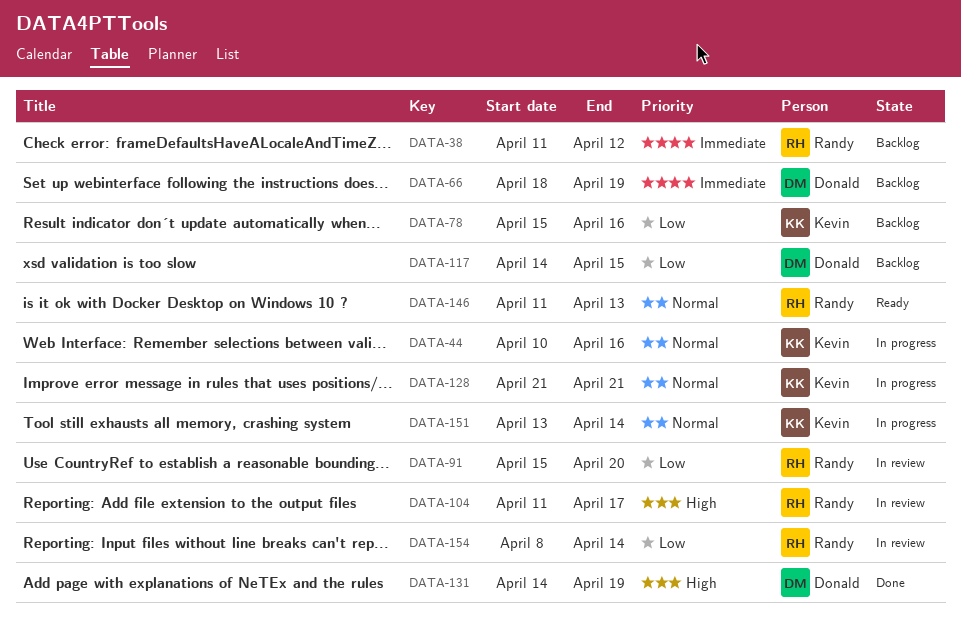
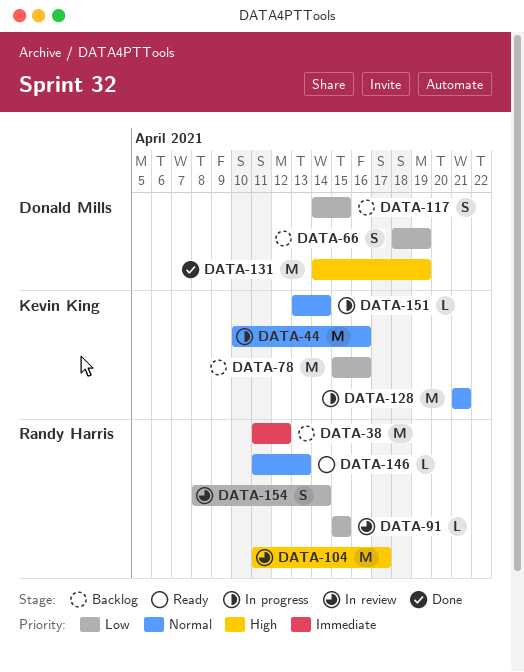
DATA-66, priority: Immediate -> Low
DATA-91, due: Apr 20 -> Apr 15

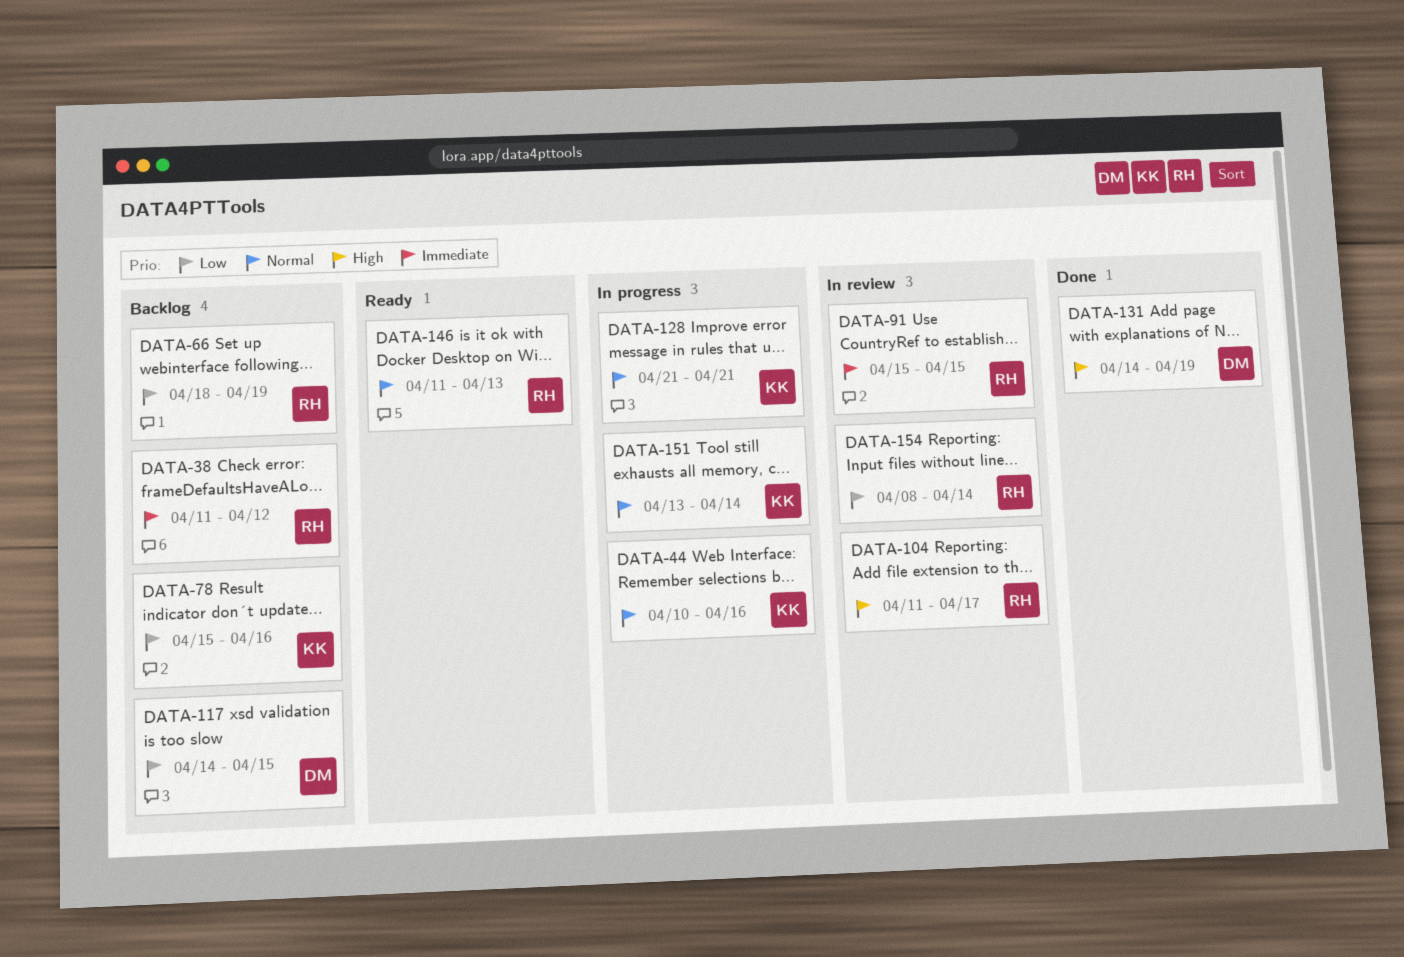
DATA-66, owner: Donald Mills -> Randy Harris
DATA-91, priority: Low -> Immediate

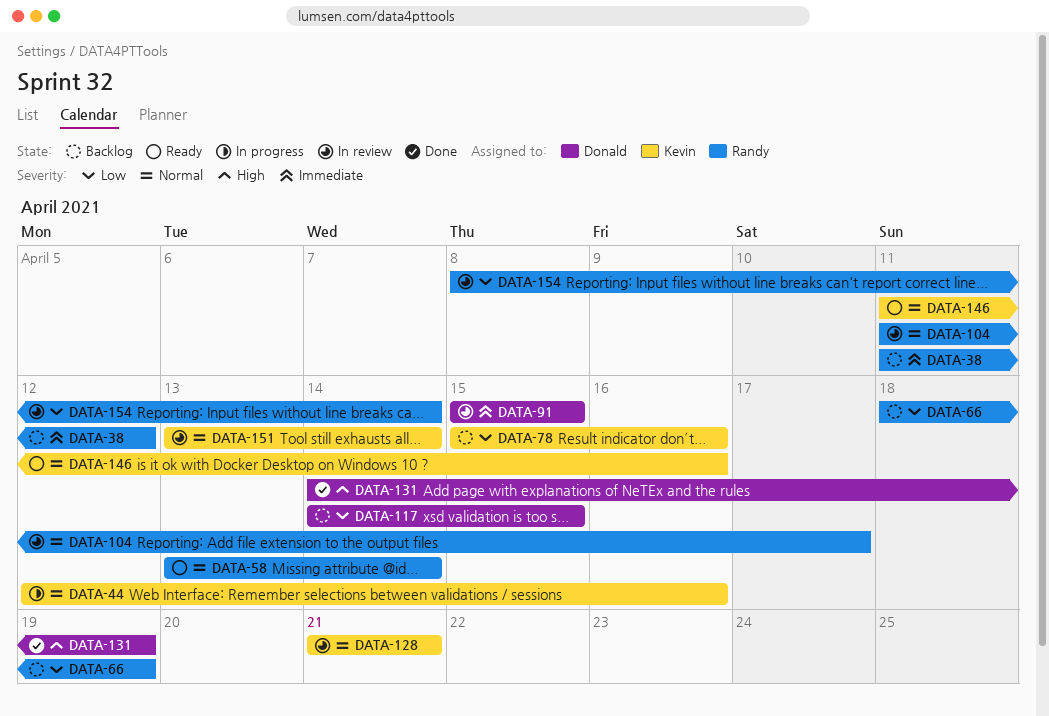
DATA-44, start: Apr 10 -> Apr 12
DATA-58: none -> present
DATA-91, owner: Randy -> Donald
DATA-104, priority: High -> Normal
DATA-128, status: In progress -> In review
DATA-146, owner: Randy -> Kevin
DATA-146, due: Apr 13 -> Apr 16
DATA-151, status: In progress -> In review

